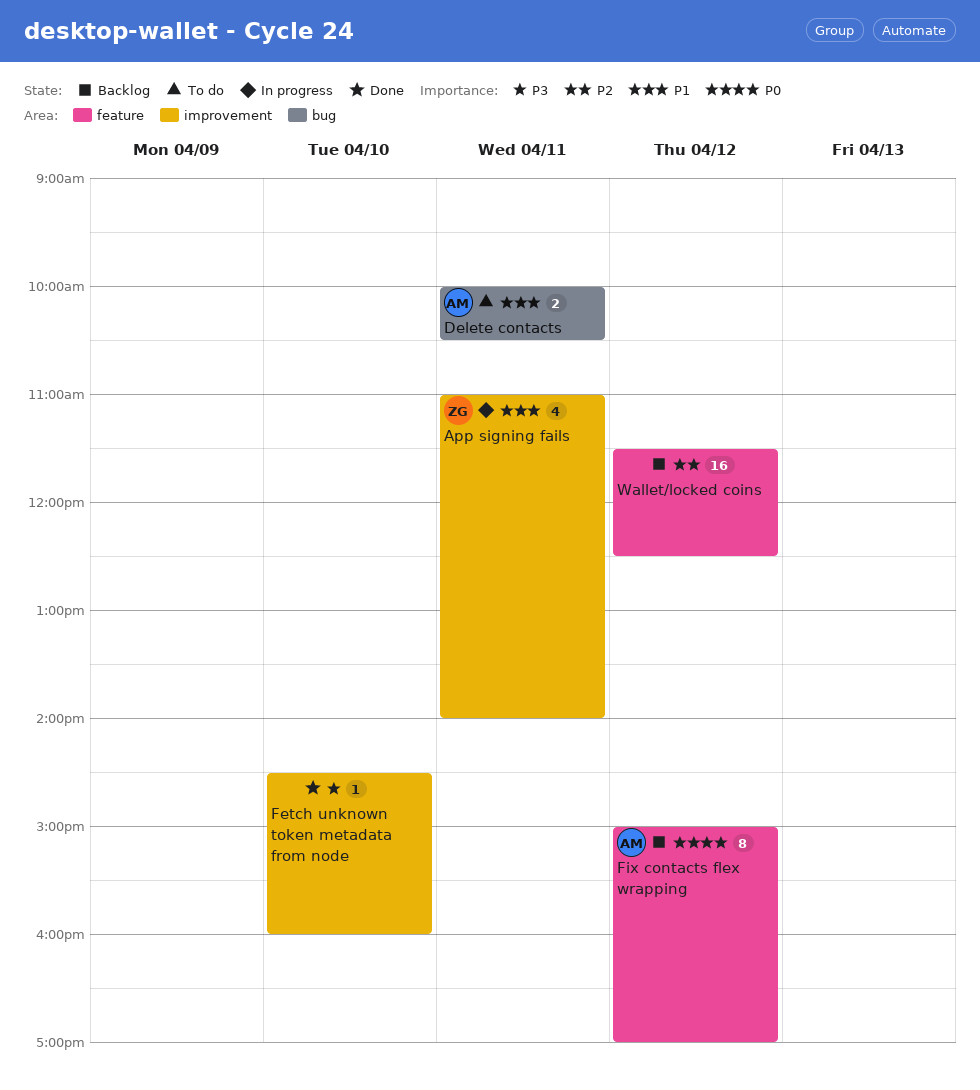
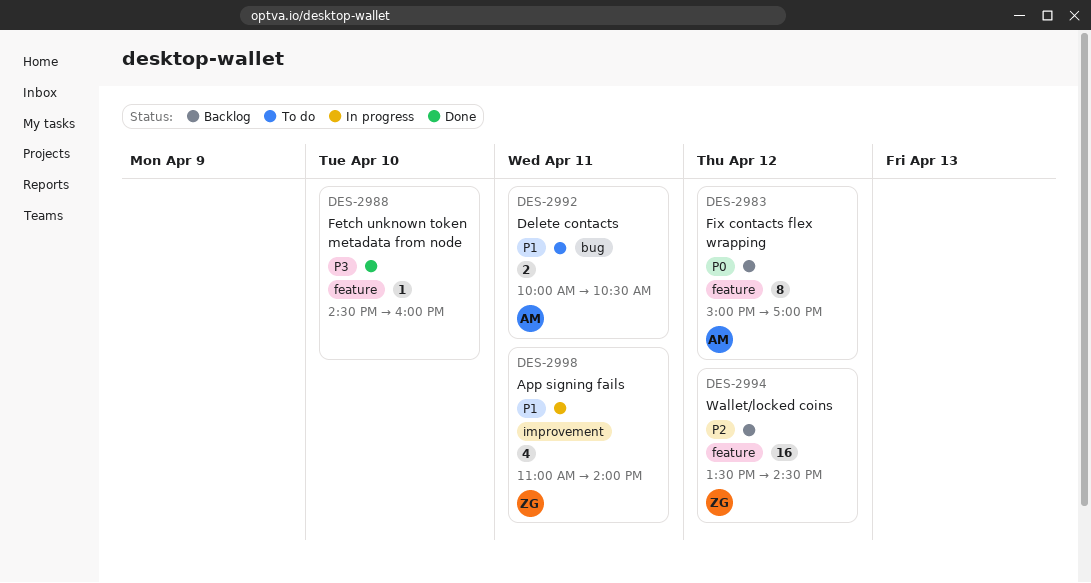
Fetch unknown token metadata from node, label: improvement -> feature
Wallet/locked coins, owner: none -> ZG
Wallet/locked coins, begins: 11:30 -> 13:30
Wallet/locked coins, ends: 12:30 -> 14:30

